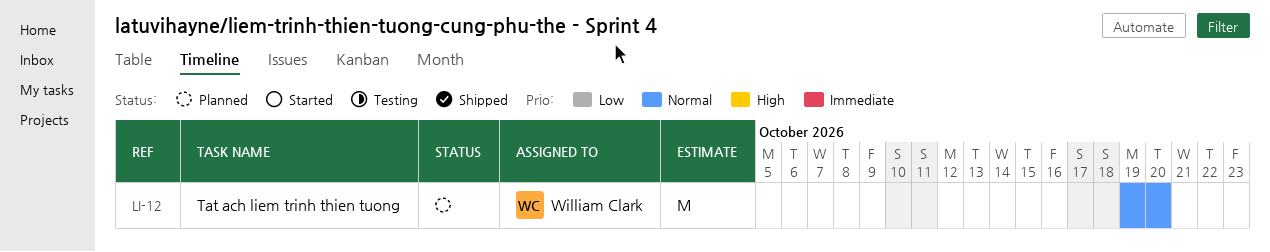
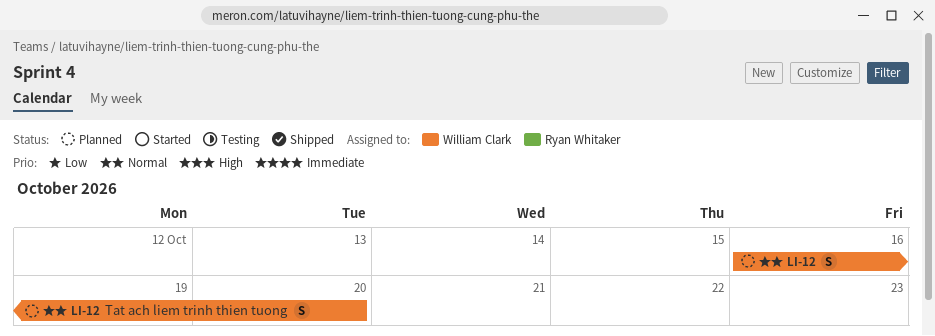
LI-12, estimate: M -> S
LI-12, start: Oct 19 -> Oct 16

